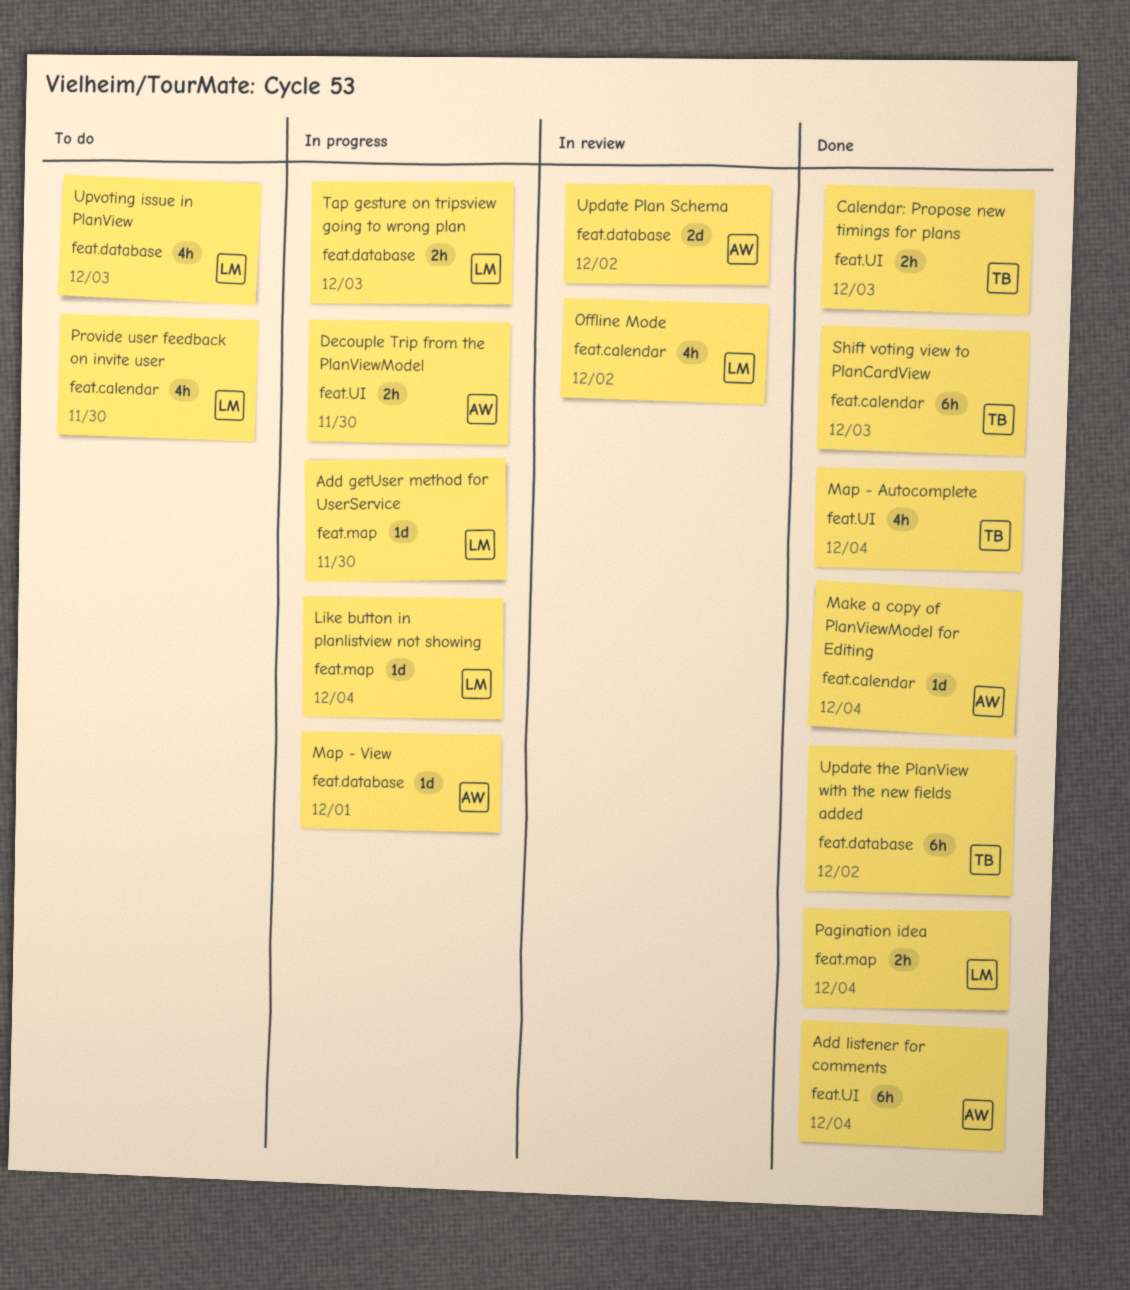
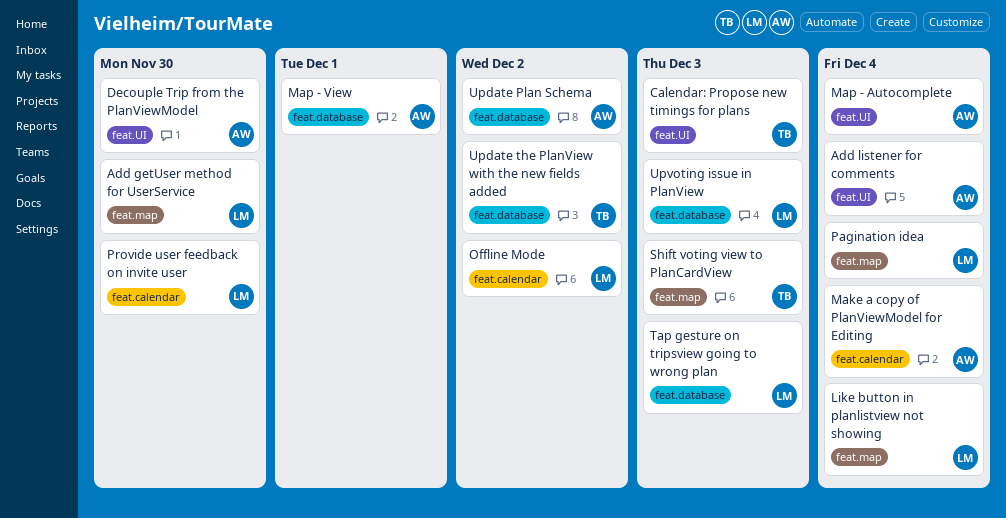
Map - Autocomplete, owner: TB -> AW
Shift voting view to PlanCardView, label: feat.calendar -> feat.map

